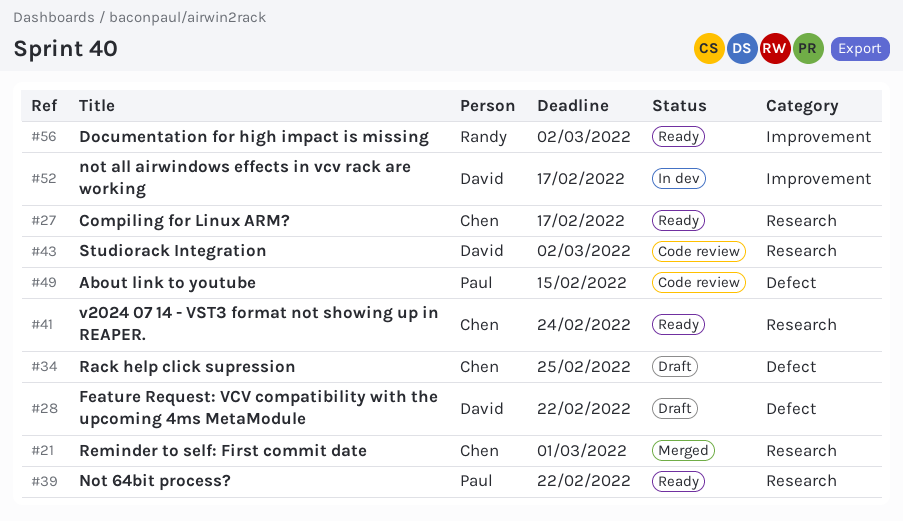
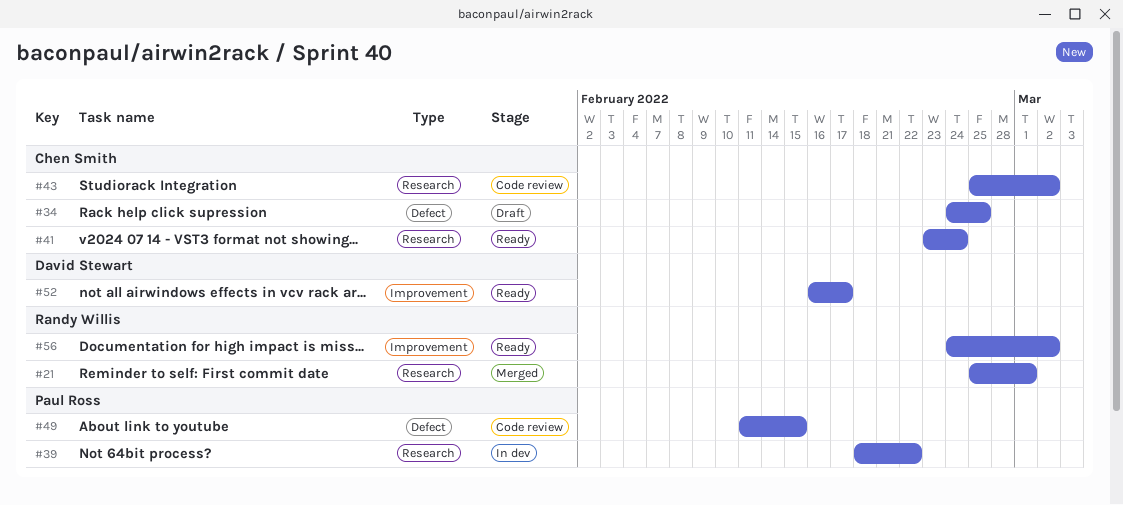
#21, owner: Chen Smith -> Randy Willis
#27: present -> none
#28: present -> none
#39, status: Ready -> In dev
#43, owner: David Stewart -> Chen Smith
#52, status: In dev -> Ready

